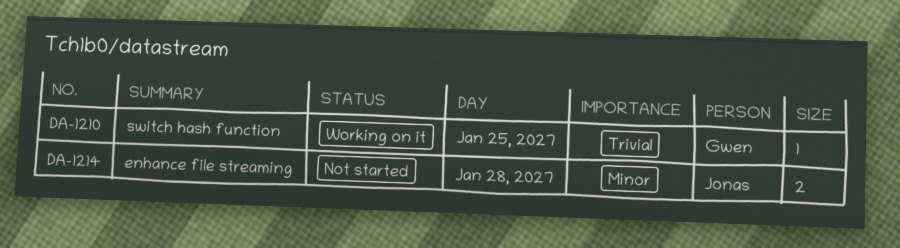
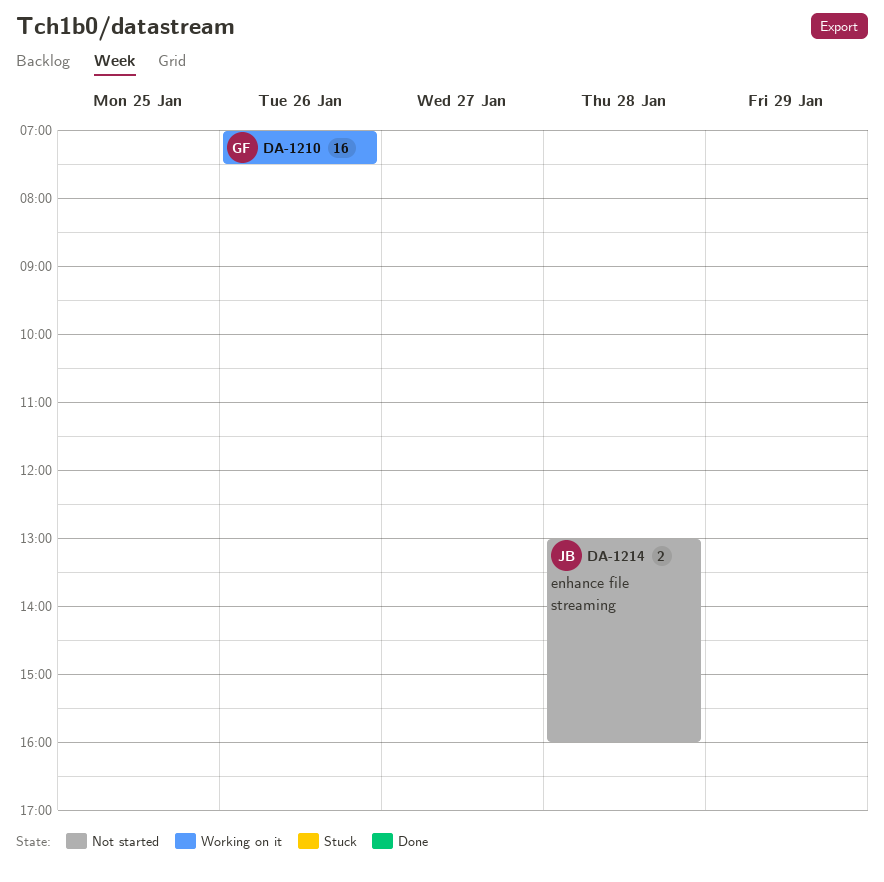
DA-1210, estimate: 1 -> 16
DA-1210, day: Jan 25 -> Jan 26

